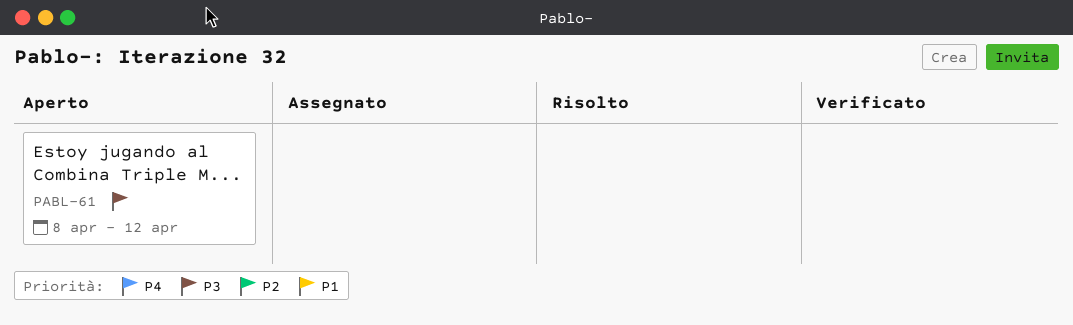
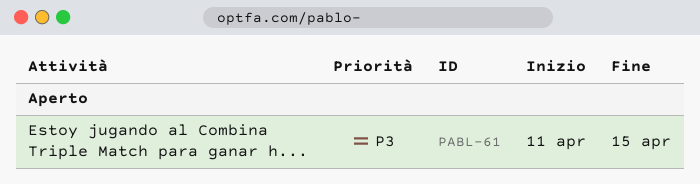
PABL-61, start: Apr 8 -> Apr 11
PABL-61, due: Apr 12 -> Apr 15

